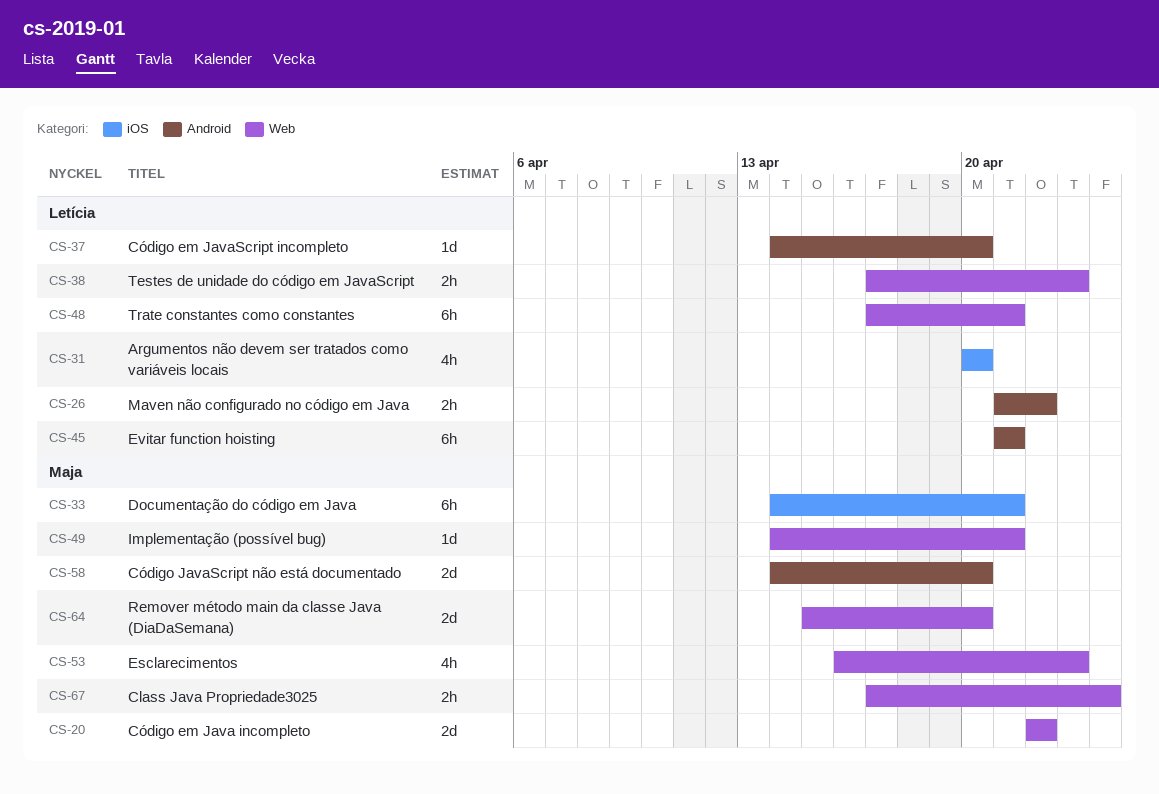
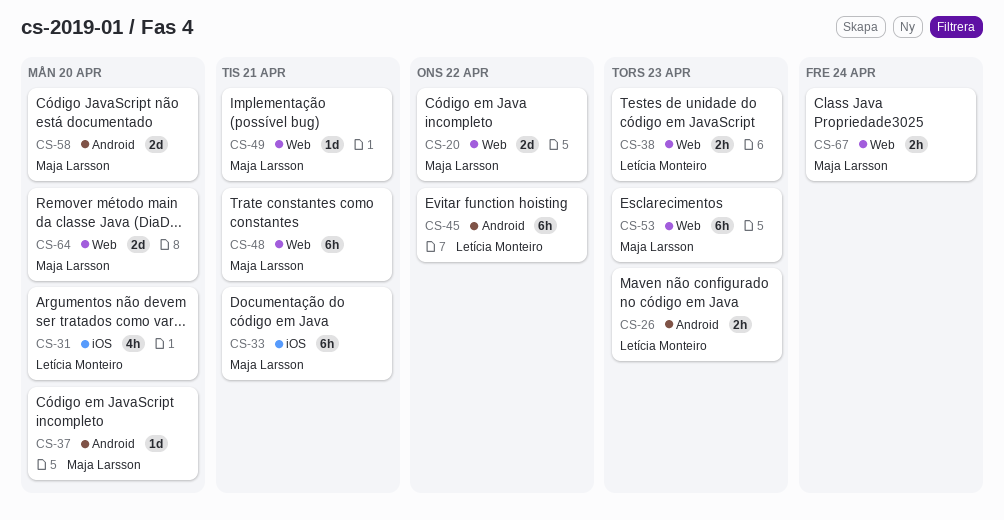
CS-26, due: Apr 22 -> Apr 23
CS-37, owner: Letícia Monteiro -> Maja Larsson
CS-45, due: Apr 21 -> Apr 22
CS-48, owner: Letícia Monteiro -> Maja Larsson
CS-53, estimate: 4h -> 6h

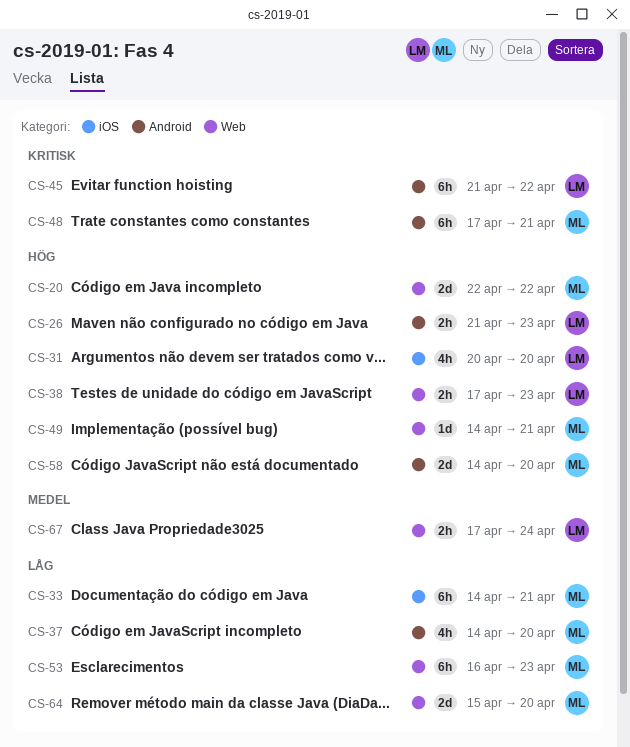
CS-37, estimate: 1d -> 4h
CS-48, label: Web -> Android
CS-67, owner: Maja Larsson -> Letícia Monteiro

